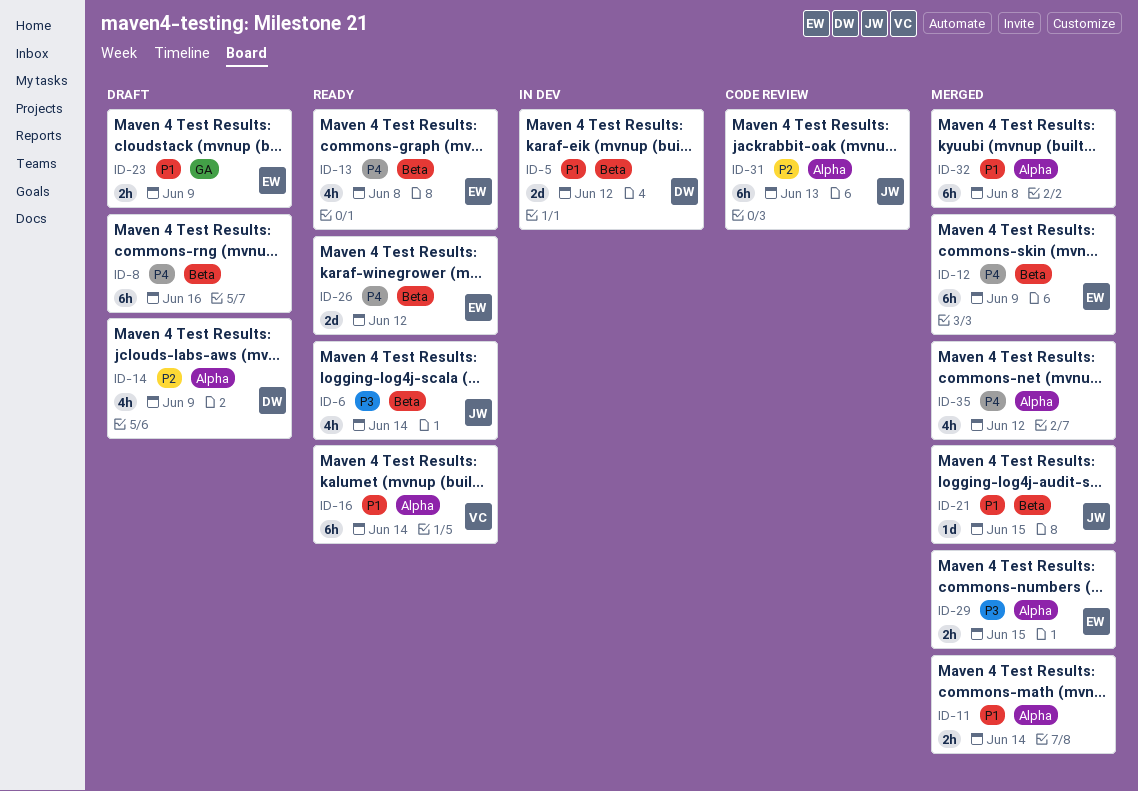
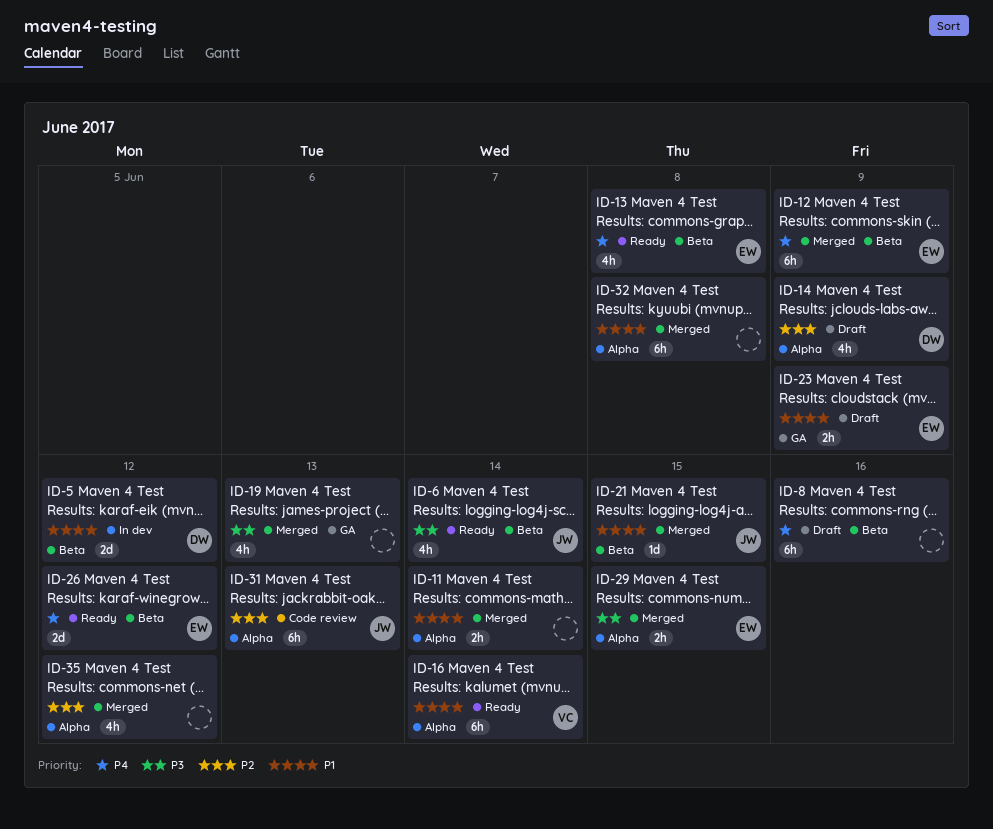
ID-19: none -> present
ID-35, priority: P4 -> P2

